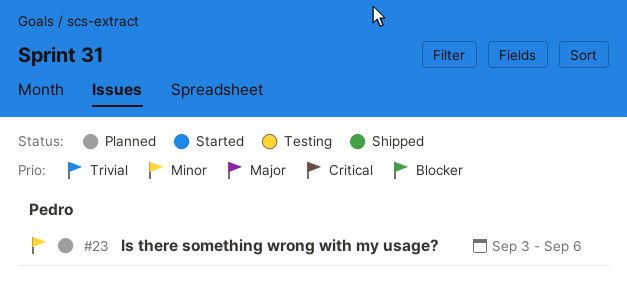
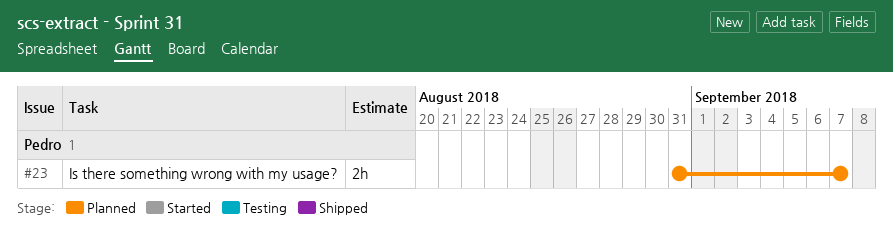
#23, start: Sep 3 -> Aug 31
#23, due: Sep 6 -> Sep 7

